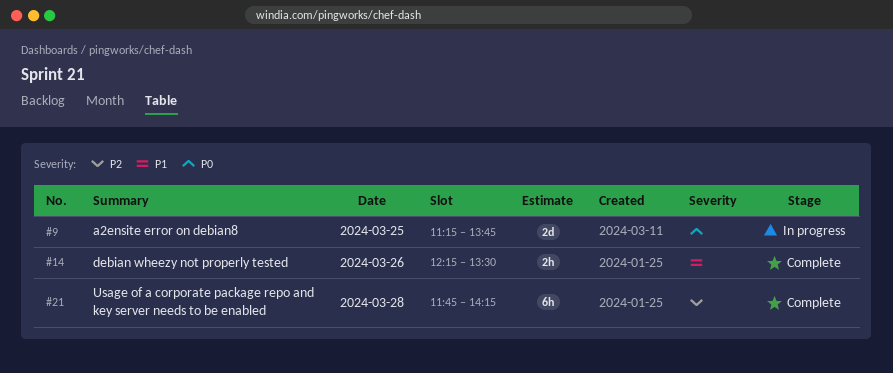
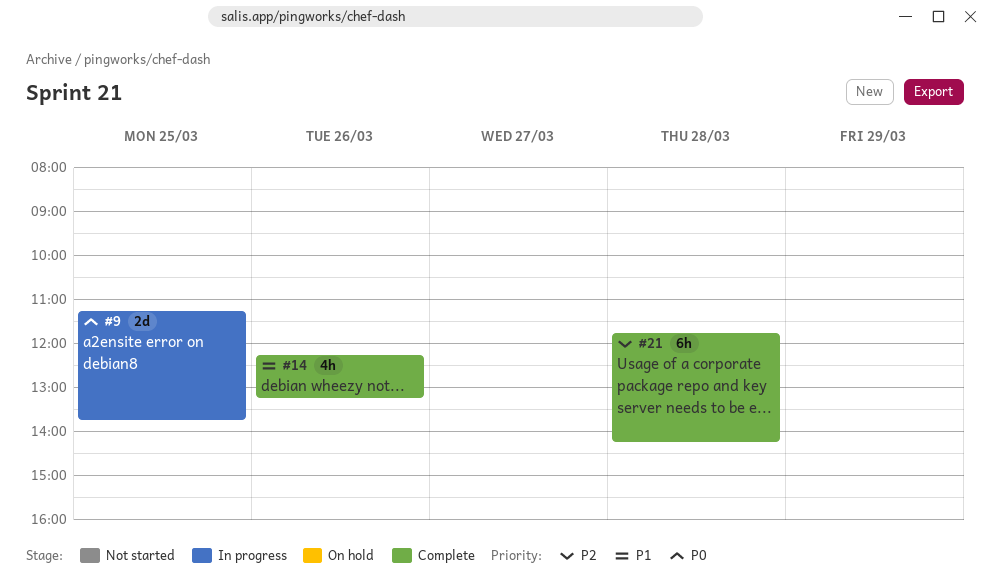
#14, estimate: 2h -> 4h
#14, ends: 13:30 -> 13:15

